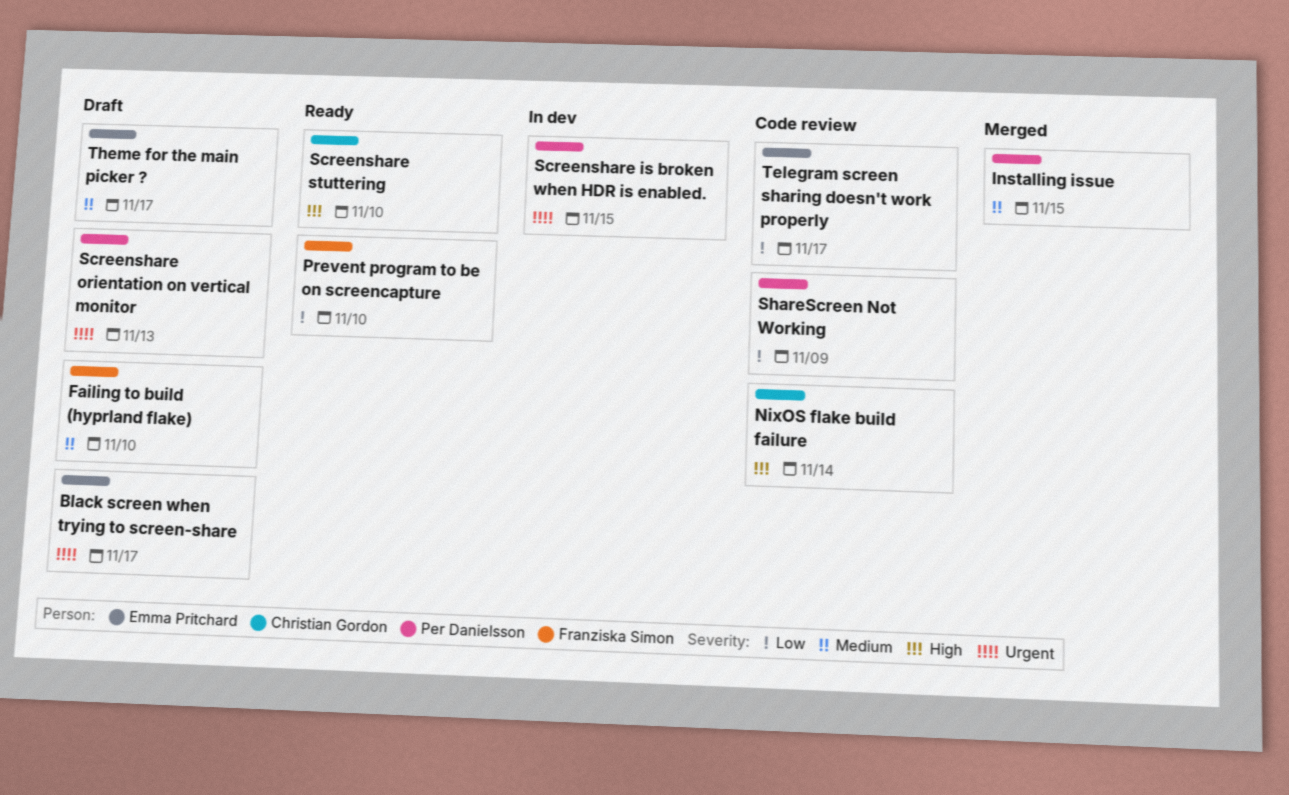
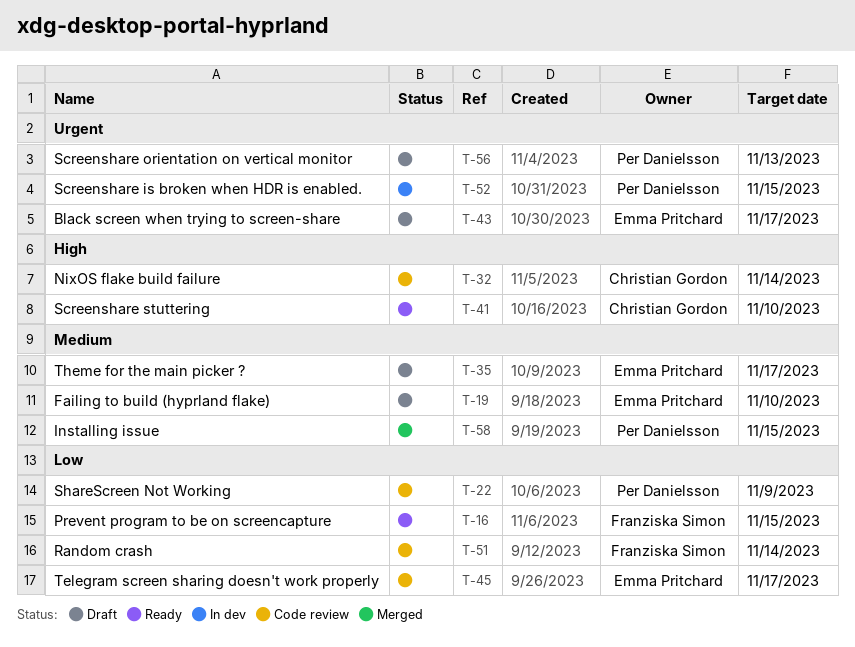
Failing to build (hyprland flake), owner: Franziska Simon -> Emma Pritchard
Prevent program to be on screencapture, due: Nov 10 -> Nov 15
Random crash: none -> present

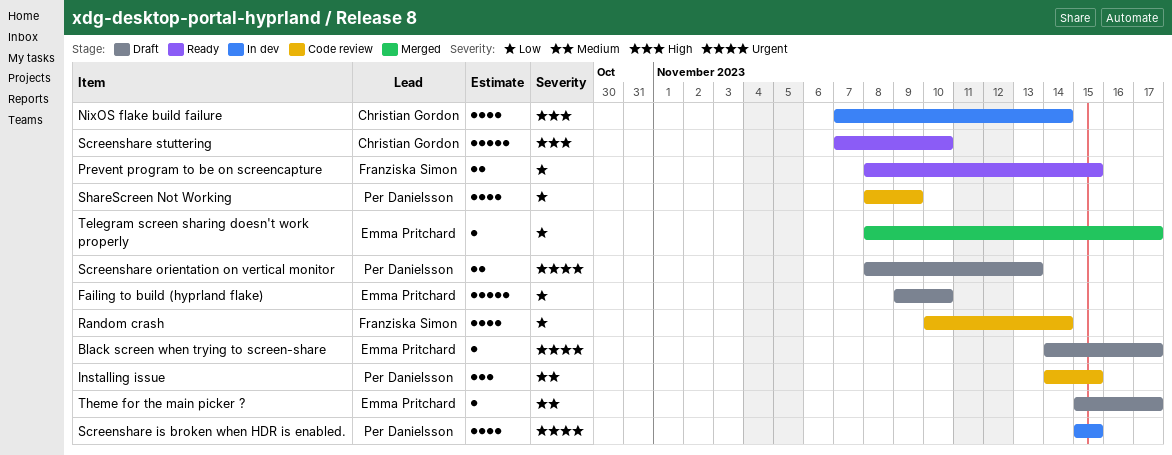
Failing to build (hyprland flake), priority: Medium -> Low
Installing issue, status: Merged -> Code review
NixOS flake build failure, status: Code review -> In dev
Telegram screen sharing doesn't work properly, status: Code review -> Merged

